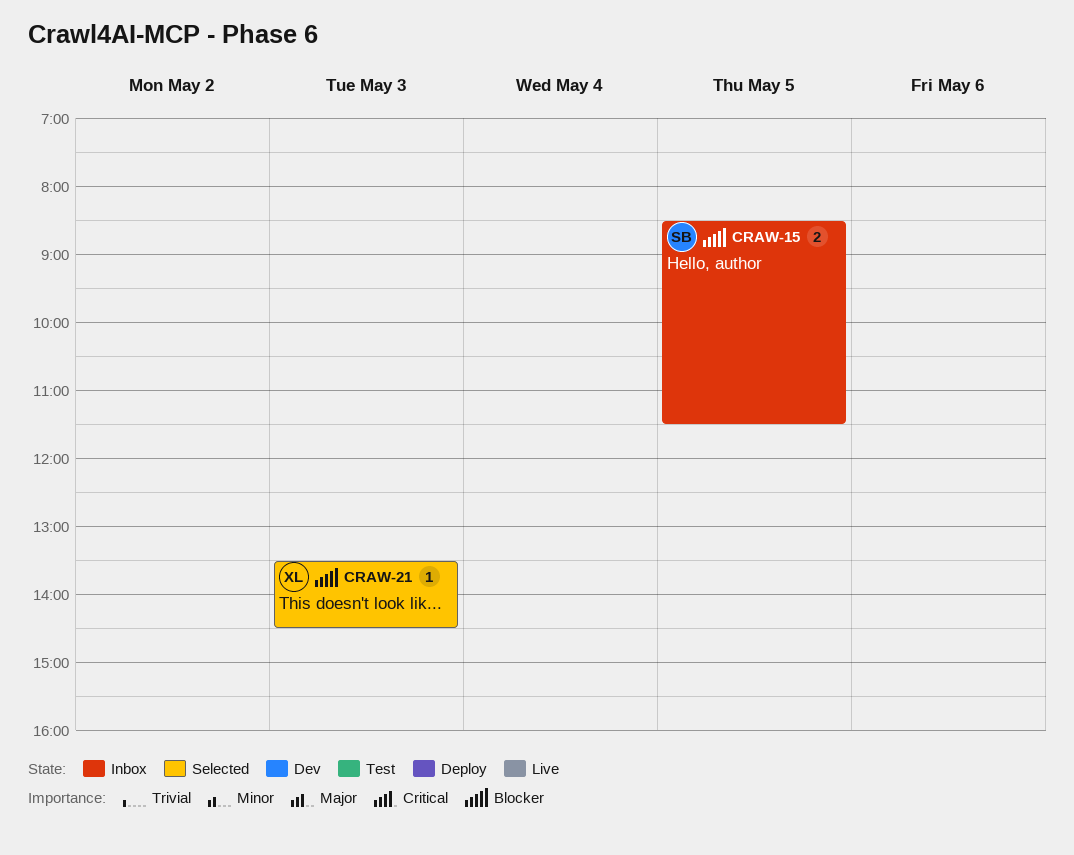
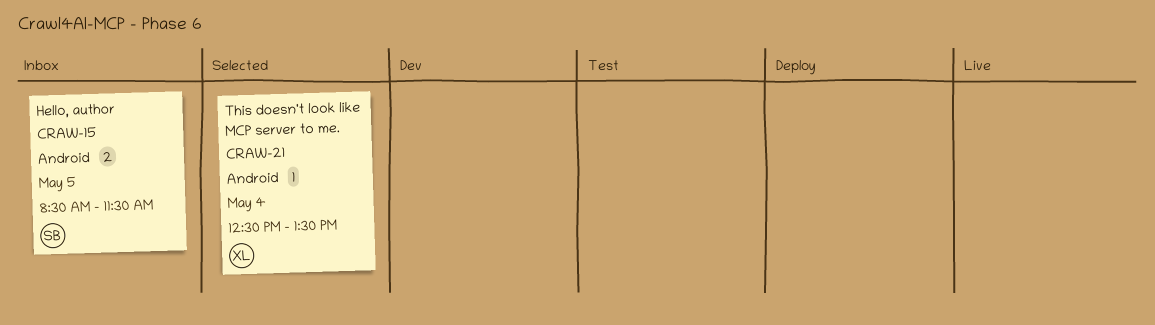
CRAW-21, day: May 3 -> May 4
CRAW-21, begins: 13:30 -> 12:30
CRAW-21, ends: 14:30 -> 13:30

